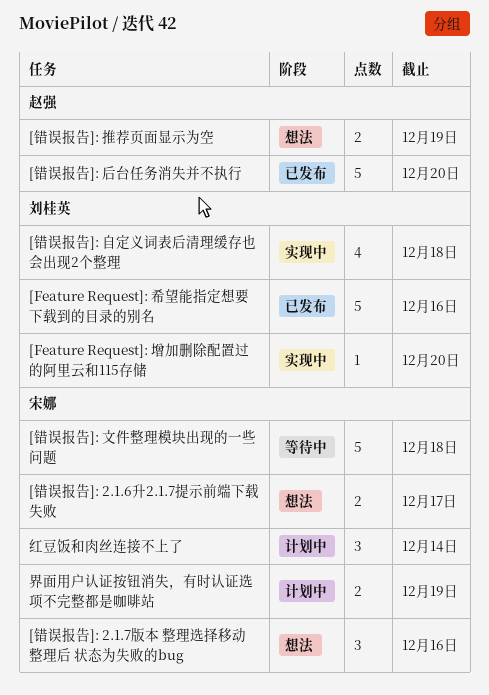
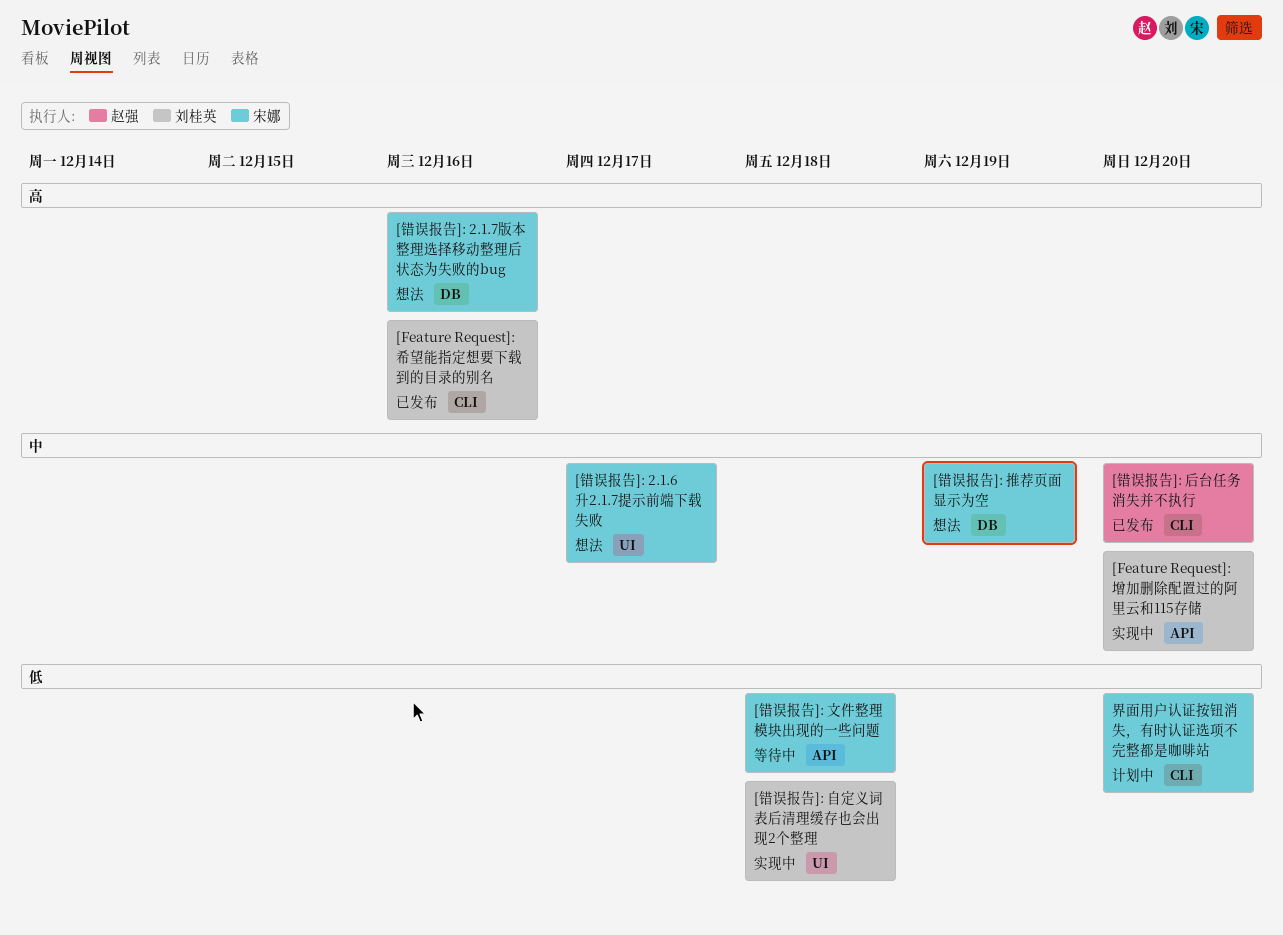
[错误报告]: 推荐页面显示为空, owner: 赵强 -> 宋娜
界面用户认证按钮消失，有时认证选项不完整都是咖啡站, due: Dec 19 -> Dec 20
红豆饭和肉丝连接不上了: present -> none

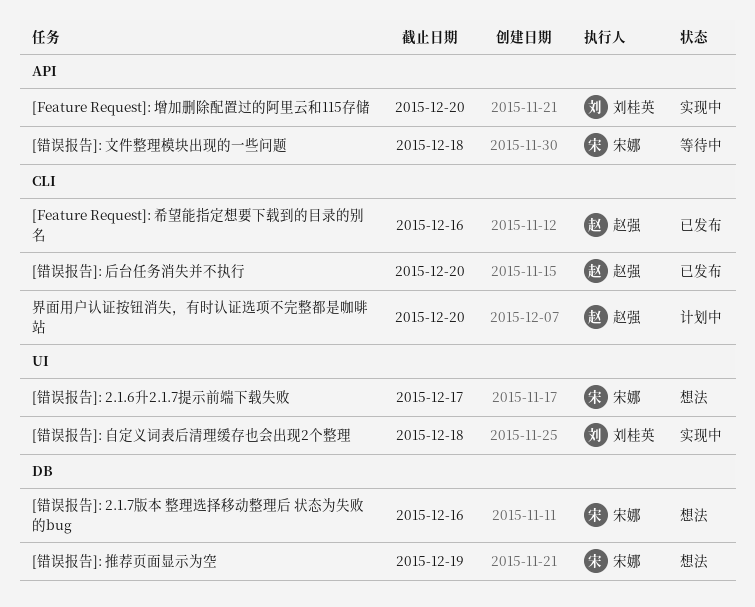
[Feature Request]: 希望能指定想要下载到的目录的别名, owner: 刘桂英 -> 赵强
界面用户认证按钮消失，有时认证选项不完整都是咖啡站, owner: 宋娜 -> 赵强

